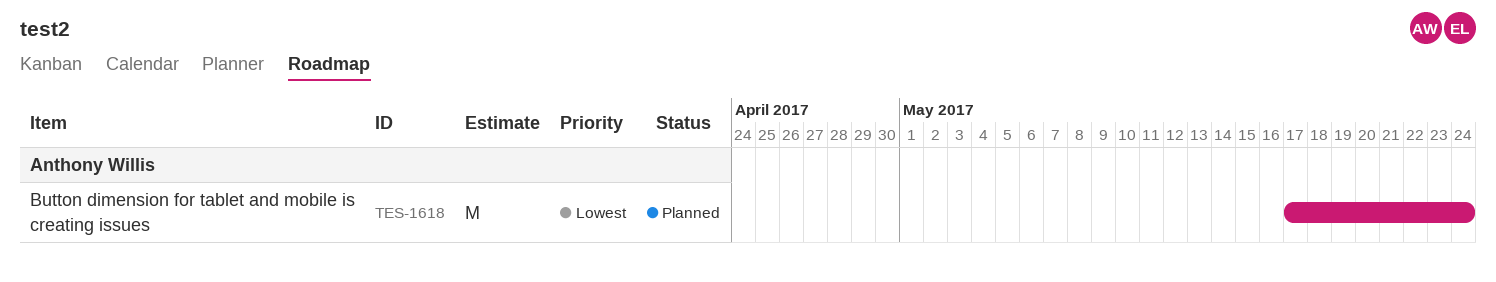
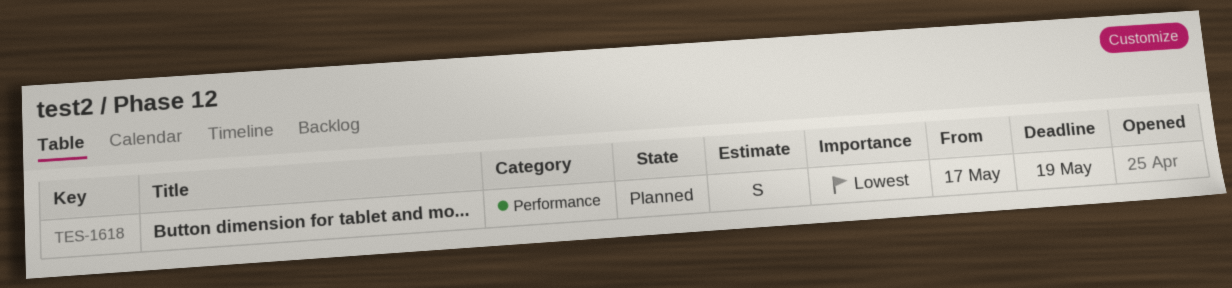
TES-1618, estimate: M -> S
TES-1618, due: May 24 -> May 19

